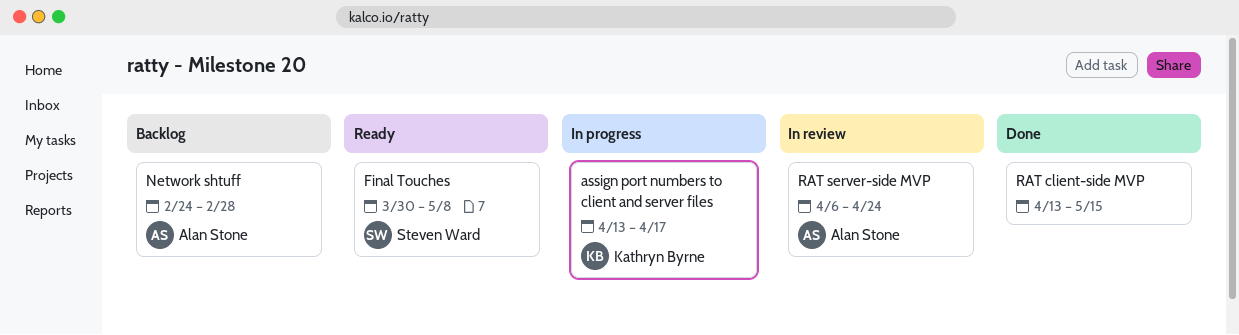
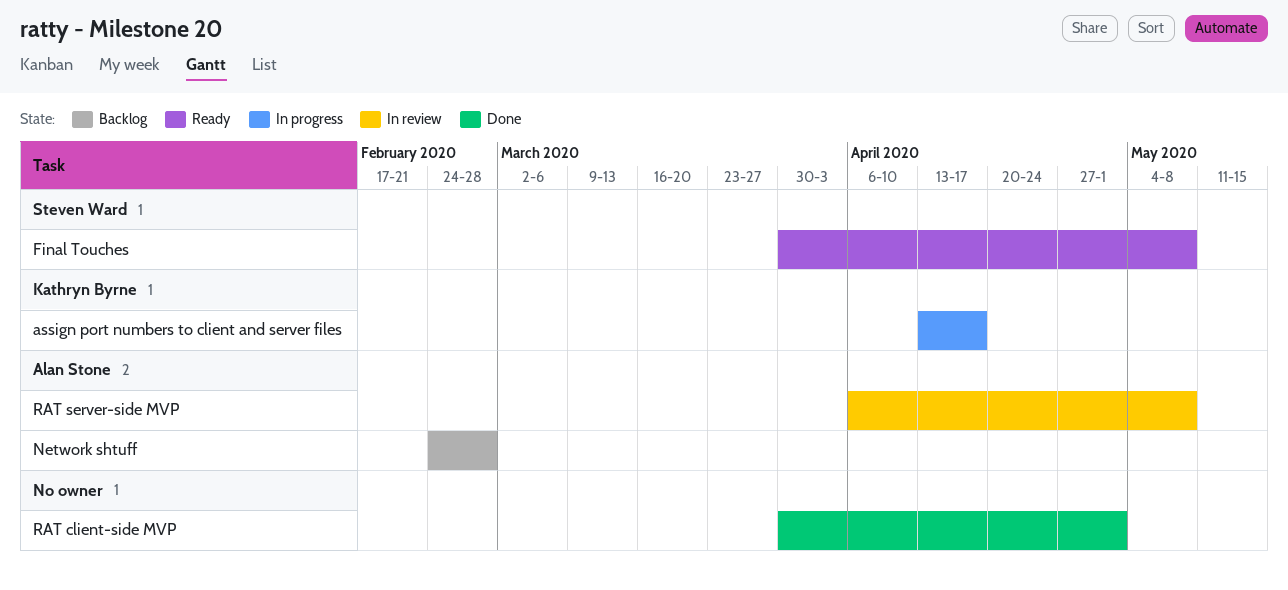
RAT client-side MVP, start: Apr 13 -> Mar 30
RAT client-side MVP, due: May 15 -> May 1
RAT server-side MVP, due: Apr 24 -> May 8

